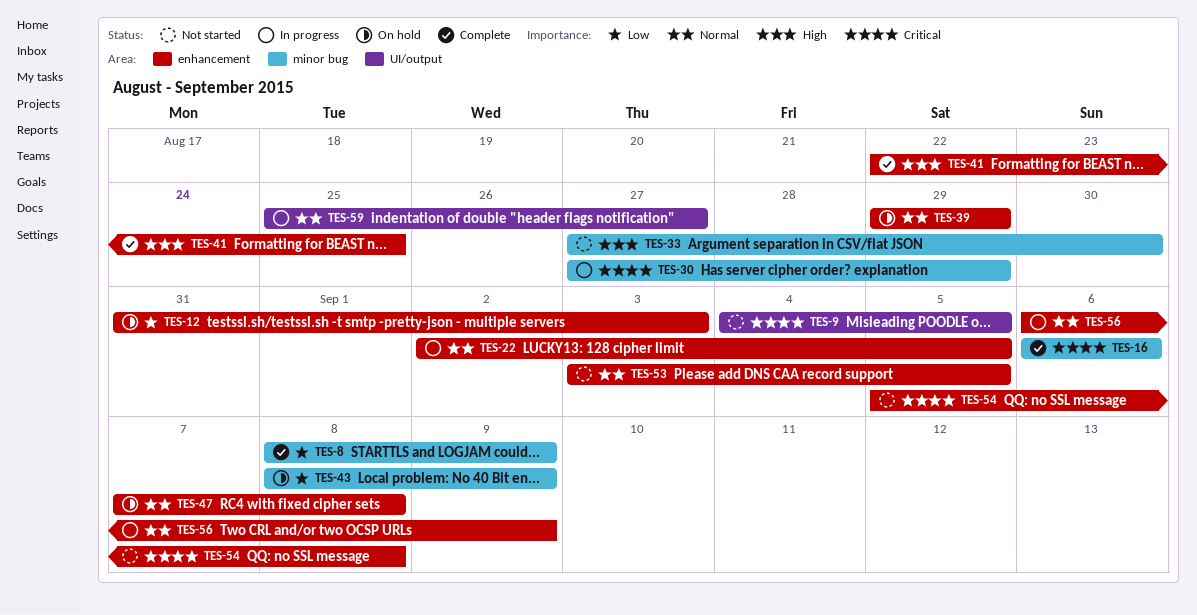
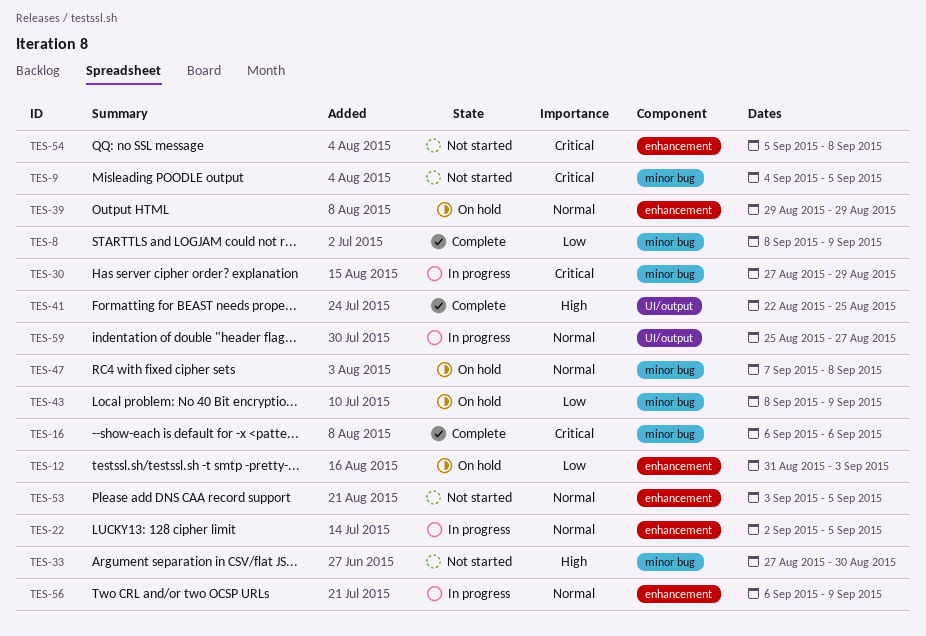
TES-9, label: UI/output -> minor bug
TES-41, label: enhancement -> UI/output
TES-47, label: enhancement -> minor bug

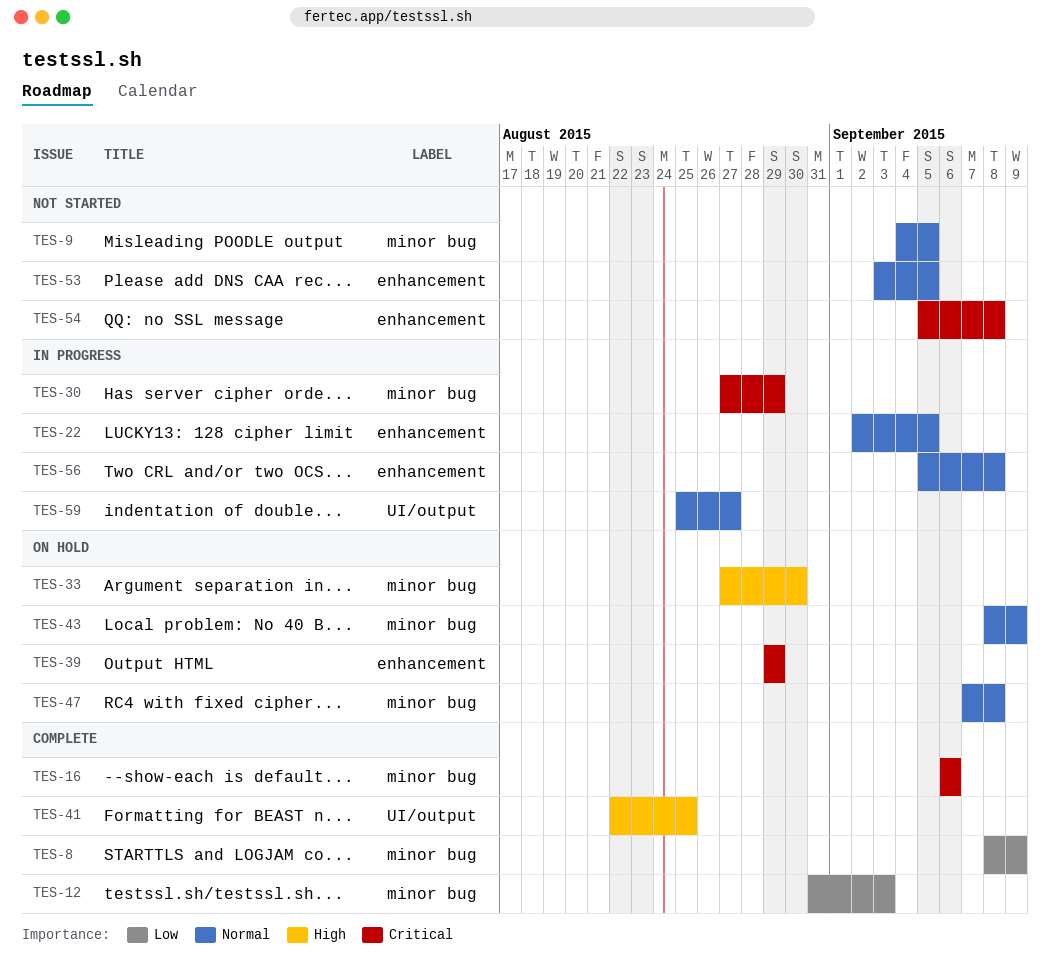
TES-9, priority: Critical -> Normal
TES-12, status: On hold -> Complete
TES-12, label: enhancement -> minor bug
TES-33, status: Not started -> On hold
TES-39, priority: Normal -> Critical
TES-43, priority: Low -> Normal
TES-56, start: Sep 6 -> Sep 5
TES-56, due: Sep 9 -> Sep 8

